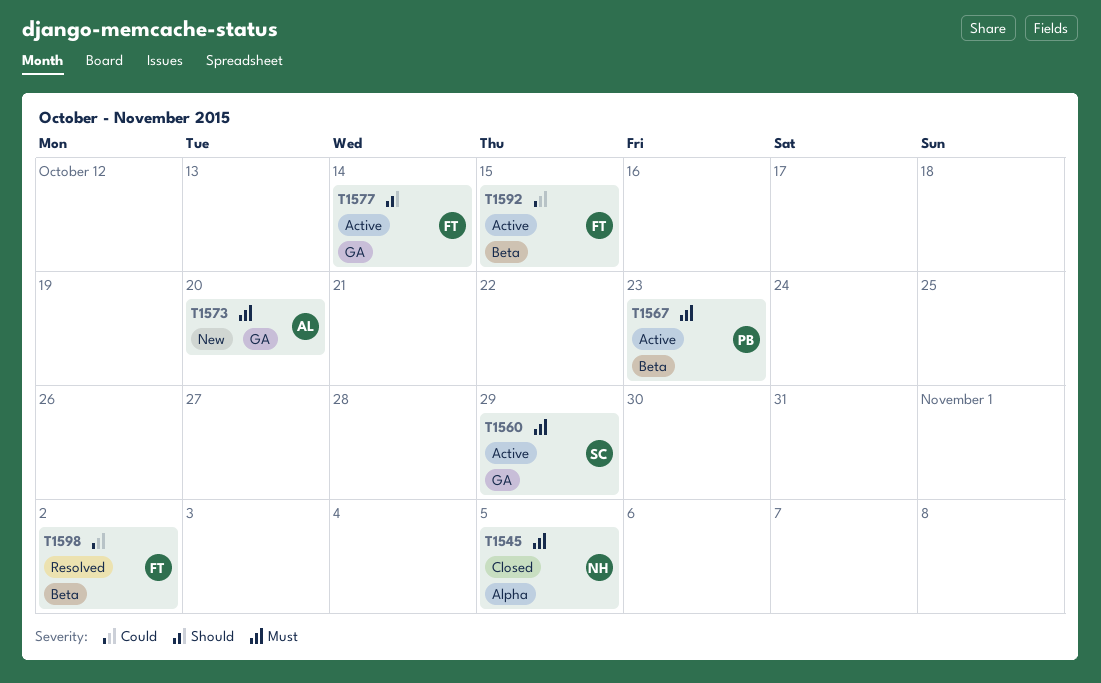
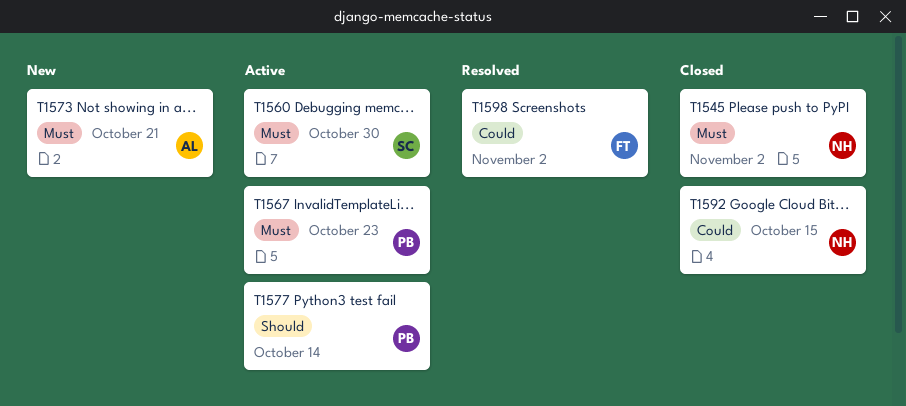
T1545, due: Nov 5 -> Nov 2
T1560, due: Oct 29 -> Oct 30
T1573, due: Oct 20 -> Oct 21
T1577, owner: FT -> PB
T1592, status: Active -> Closed
T1592, owner: FT -> NH

